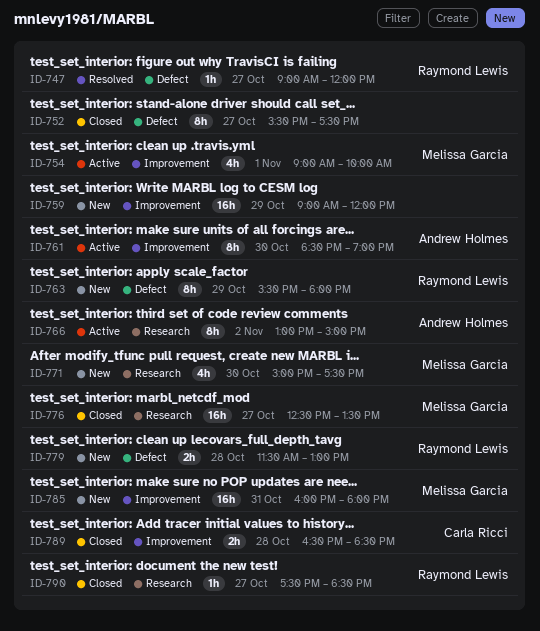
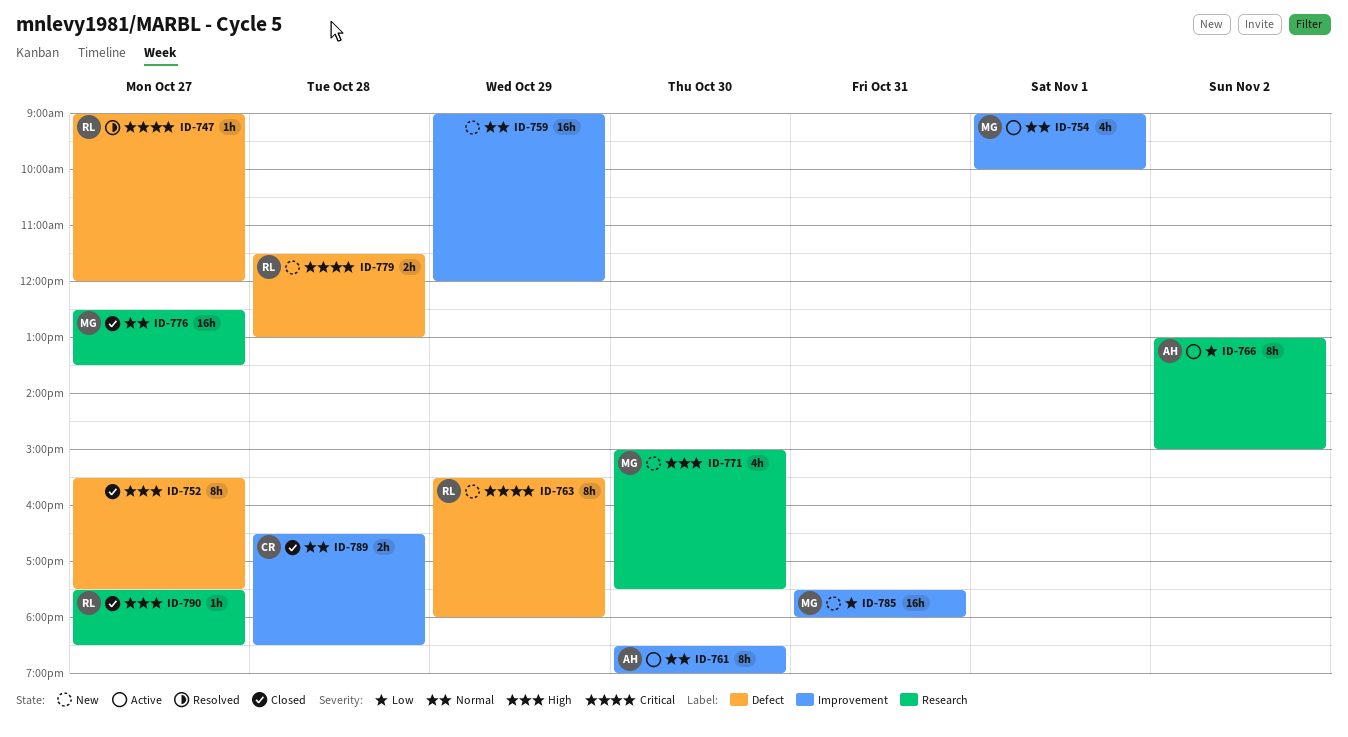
ID-785, begins: 16:00 -> 17:30

